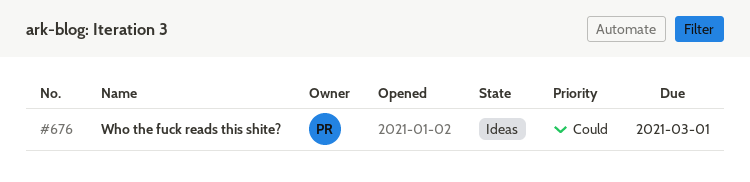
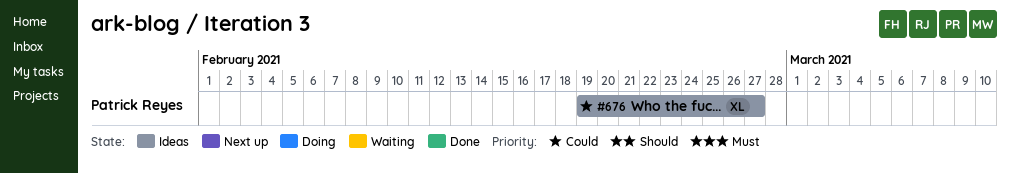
#676, due: Mar 1 -> Feb 27

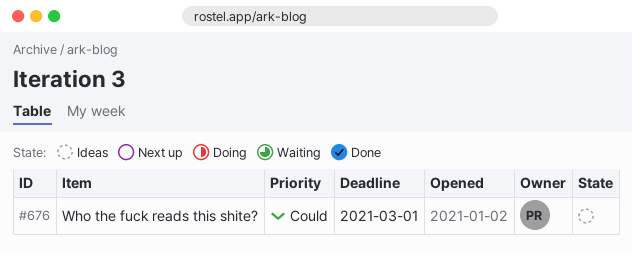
#676, due: Feb 27 -> Mar 1

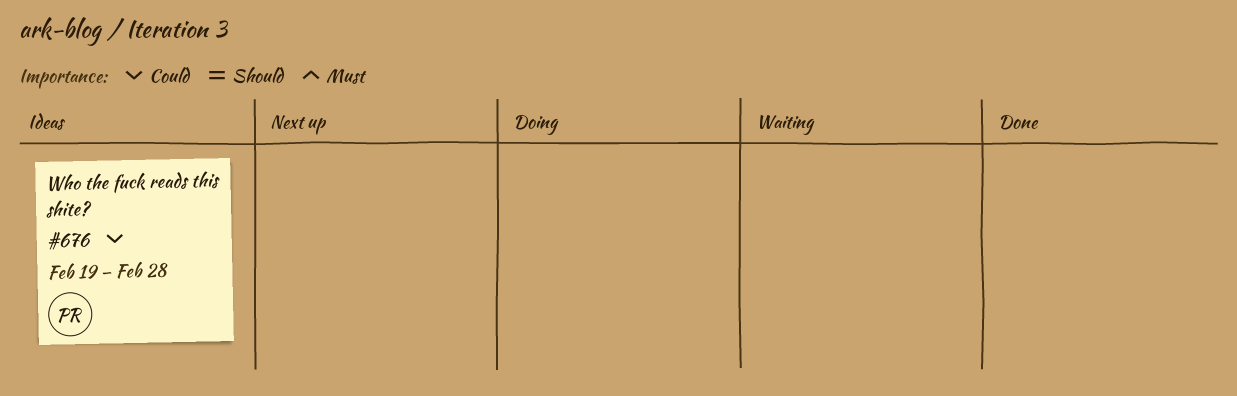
#676, due: Mar 1 -> Feb 28

